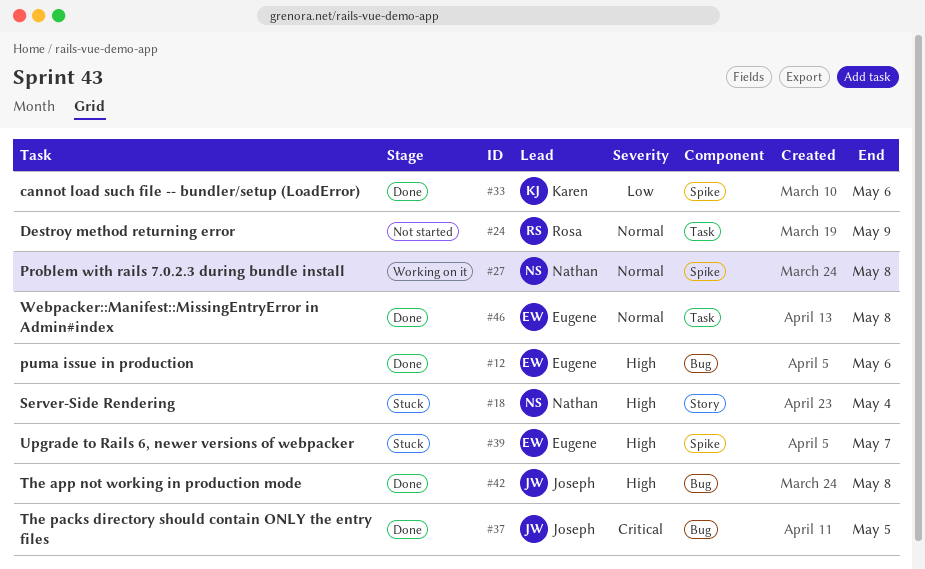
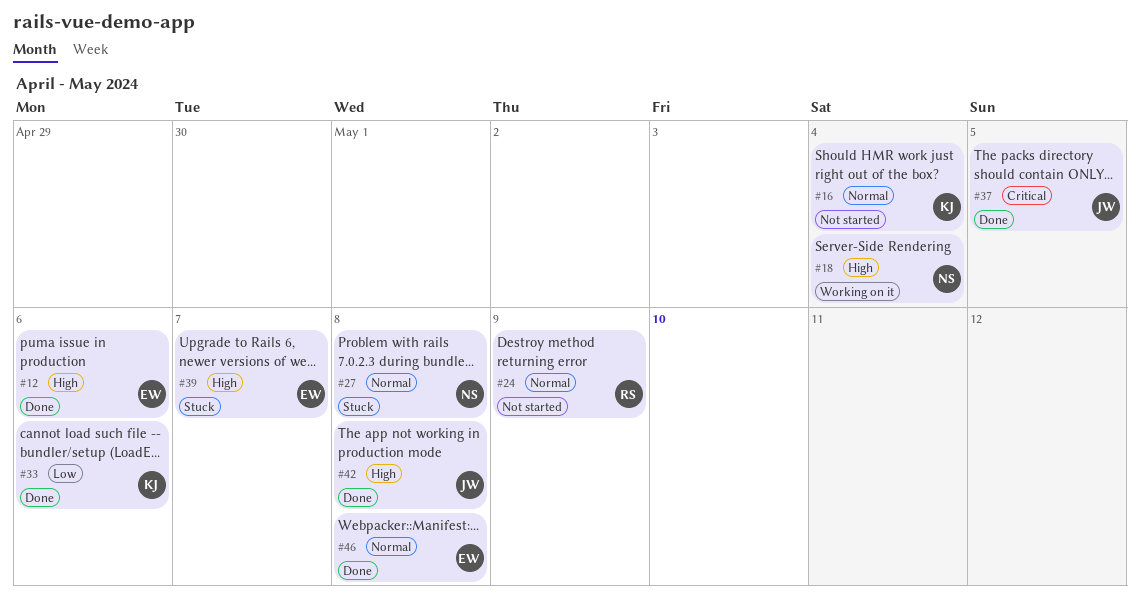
#16: none -> present
#18, status: Stuck -> Working on it
#27, status: Working on it -> Stuck

